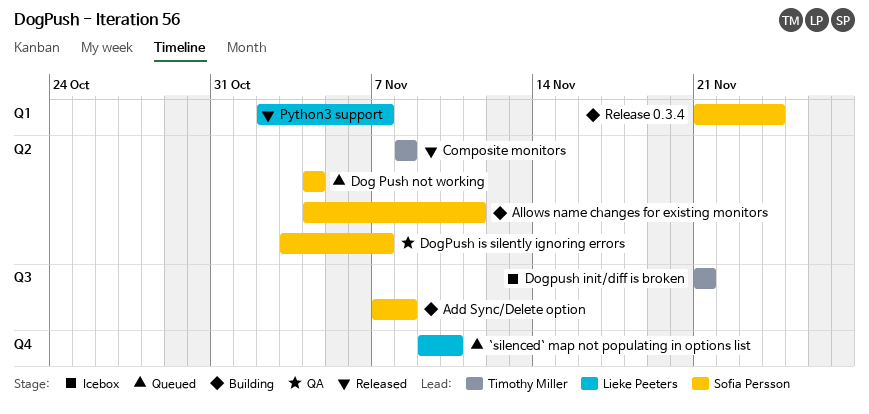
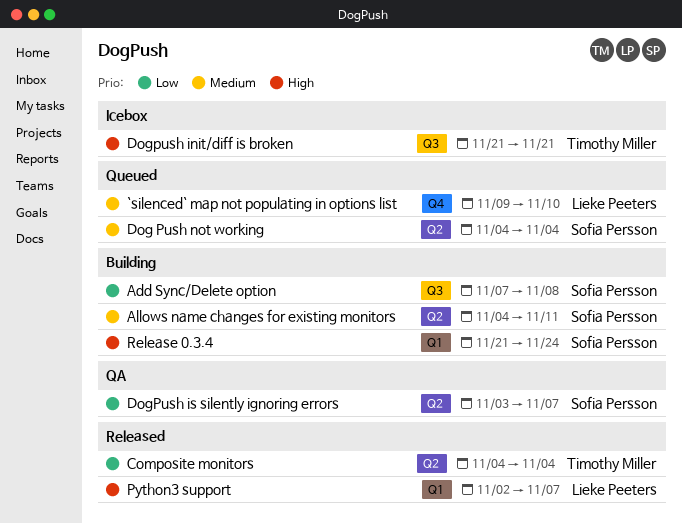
Composite monitors, start: Nov 8 -> Nov 4
Composite monitors, due: Nov 8 -> Nov 4

